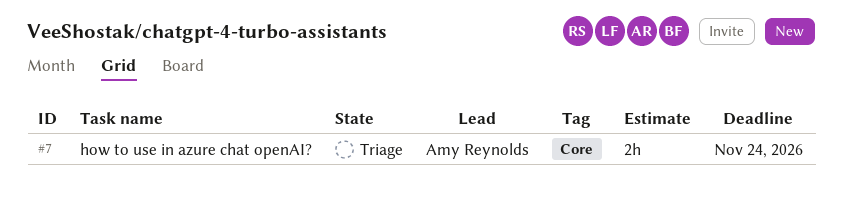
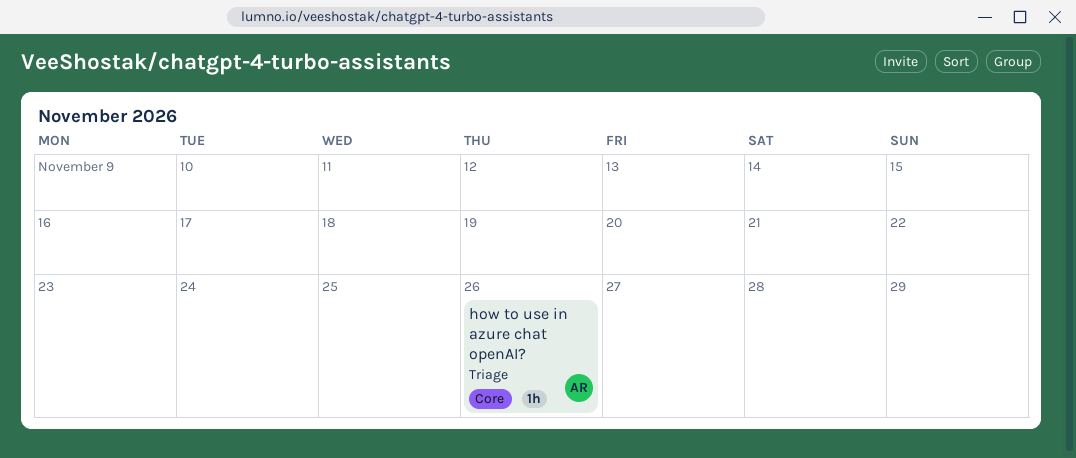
how to use in azure chat openAI?, estimate: 2h -> 1h
how to use in azure chat openAI?, due: Nov 24 -> Nov 26

